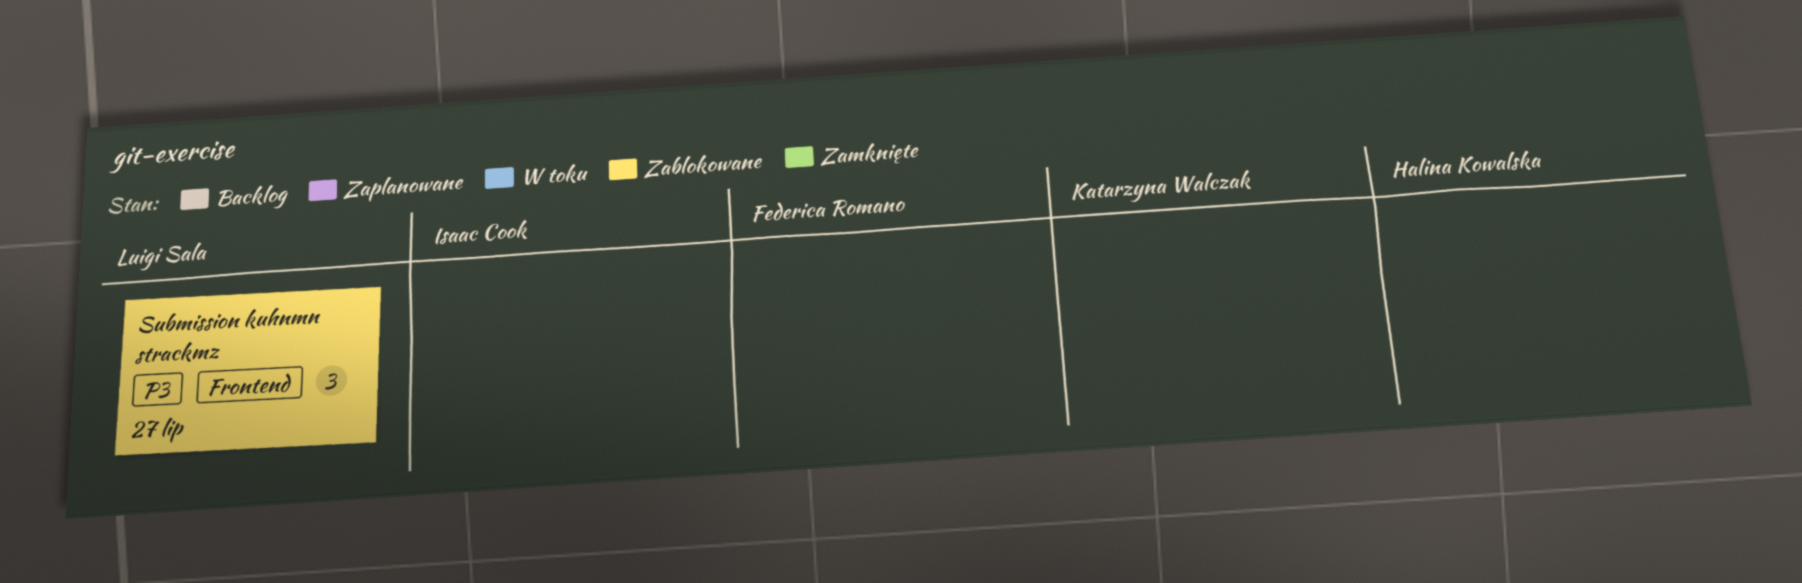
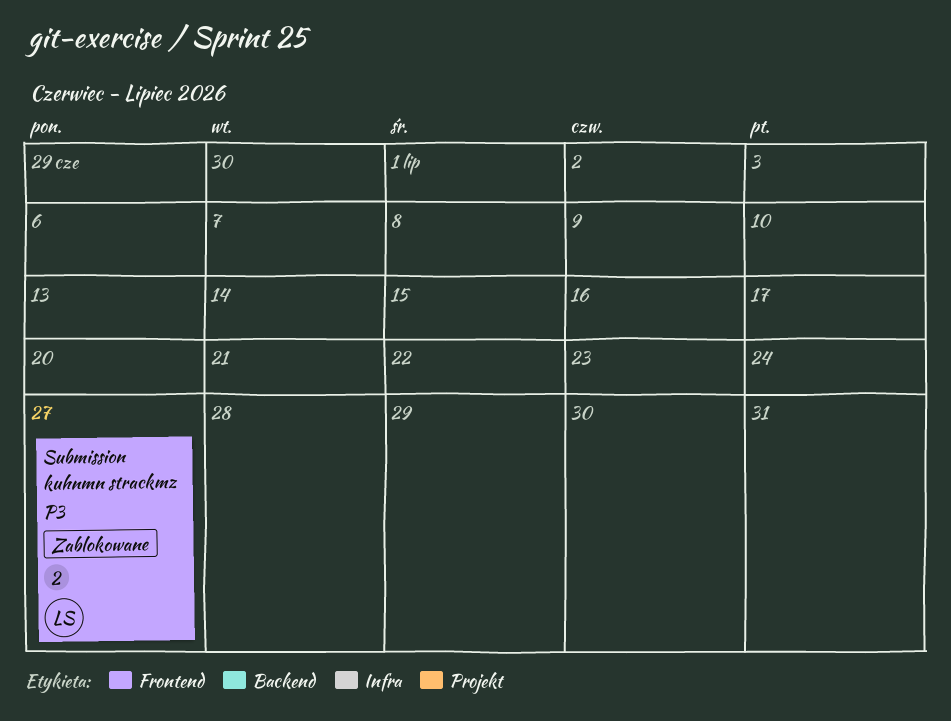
Submission kuhnmn strackmz, estimate: 3 -> 2

